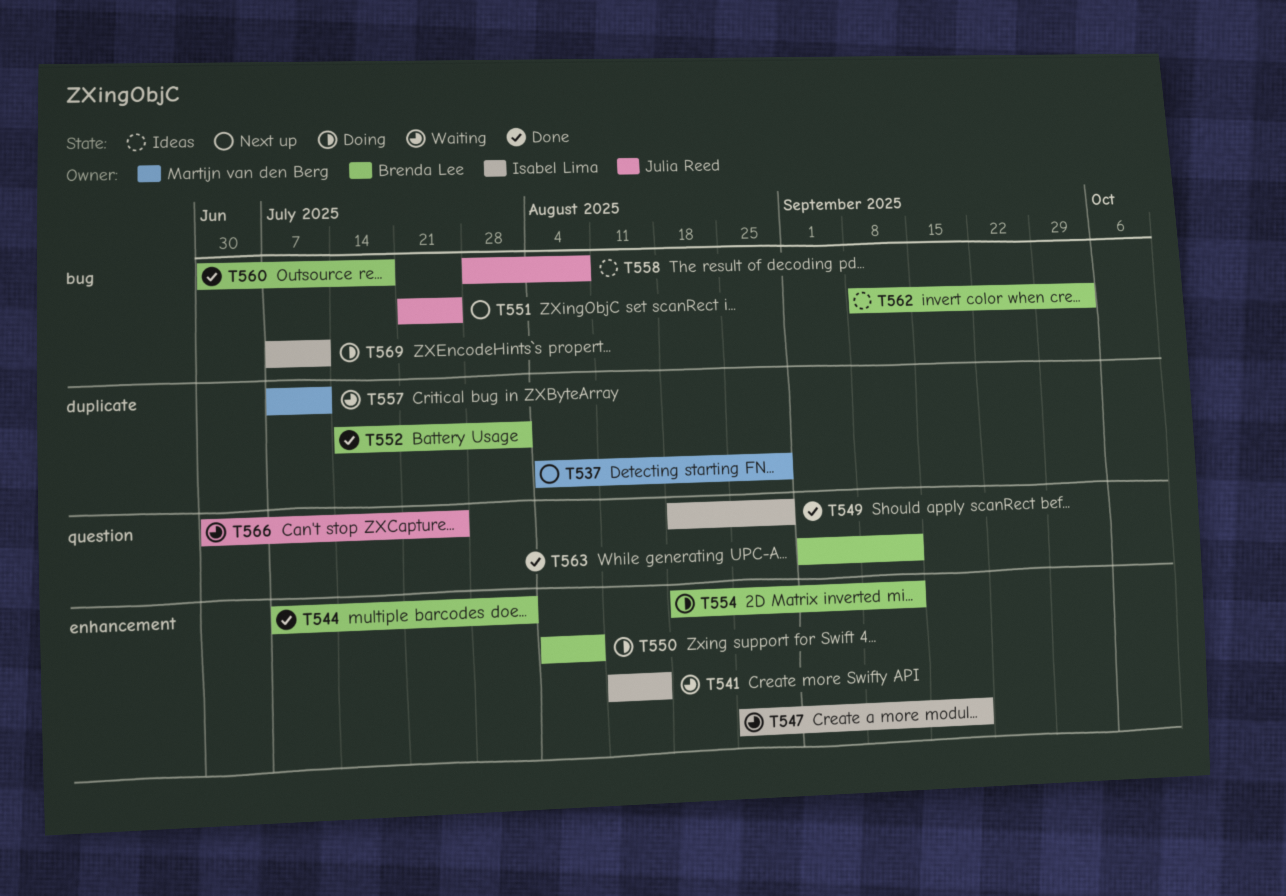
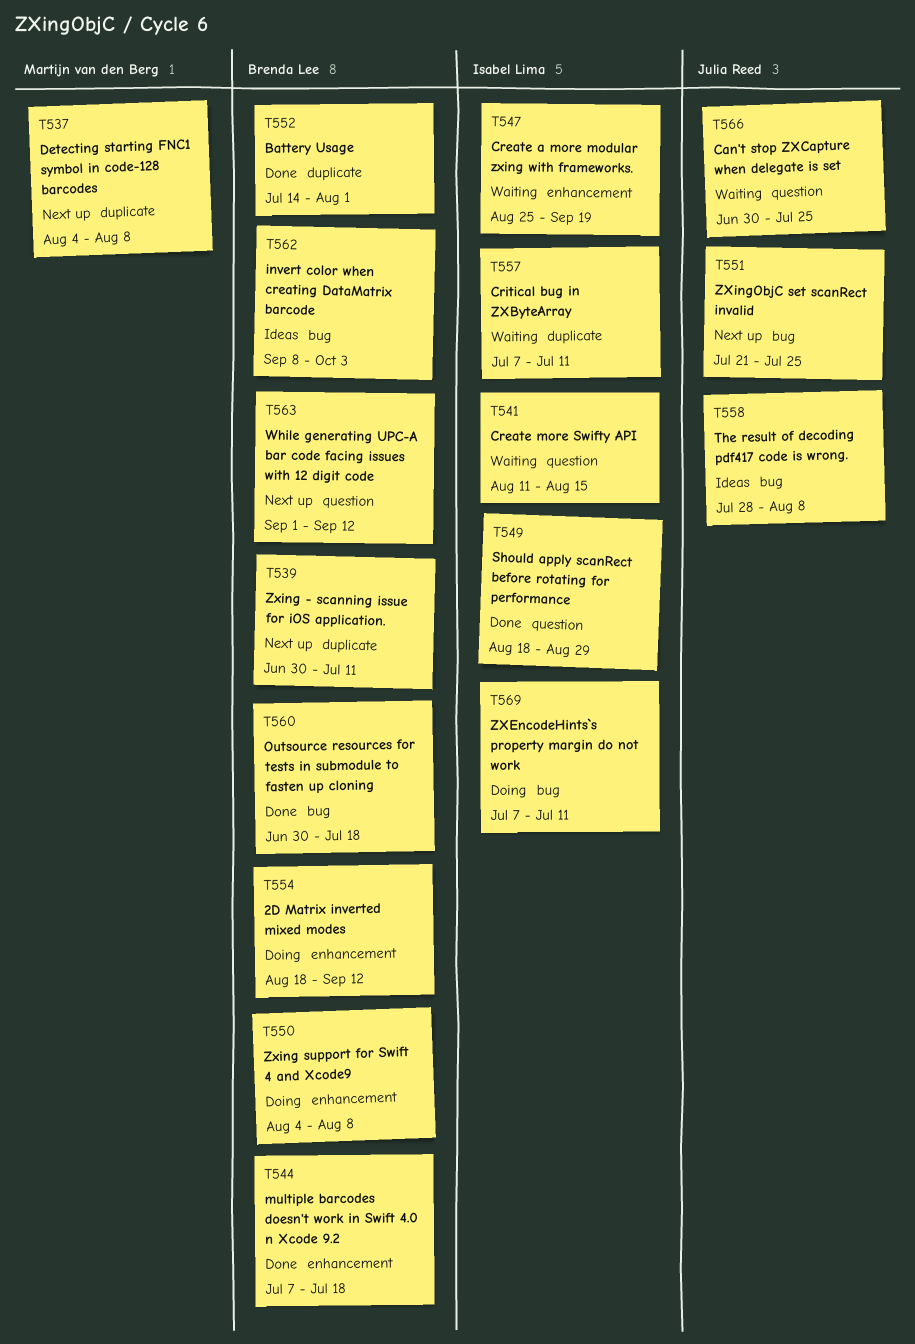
T537, due: Aug 29 -> Aug 8
T539: none -> present
T541, label: enhancement -> question
T544, due: Aug 1 -> Jul 18
T557, owner: Martijn van den Berg -> Isabel Lima
T563, status: Done -> Next up

